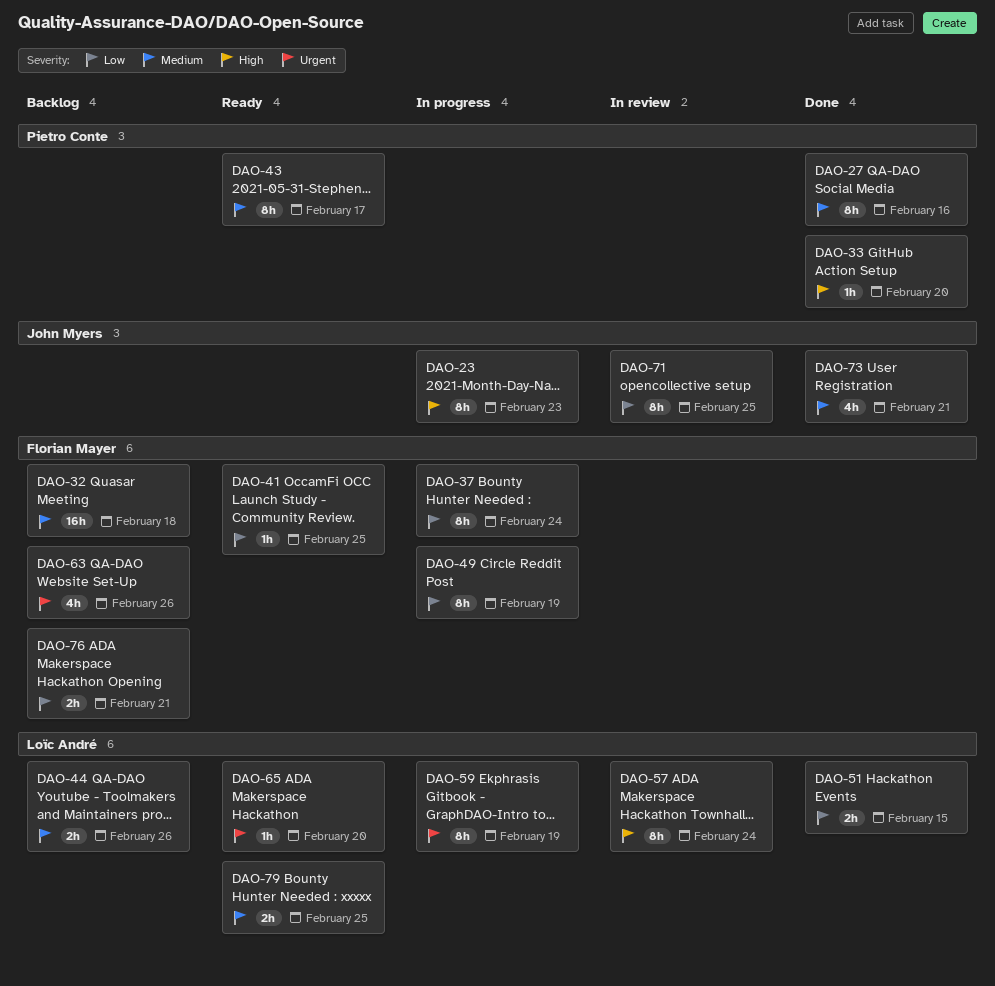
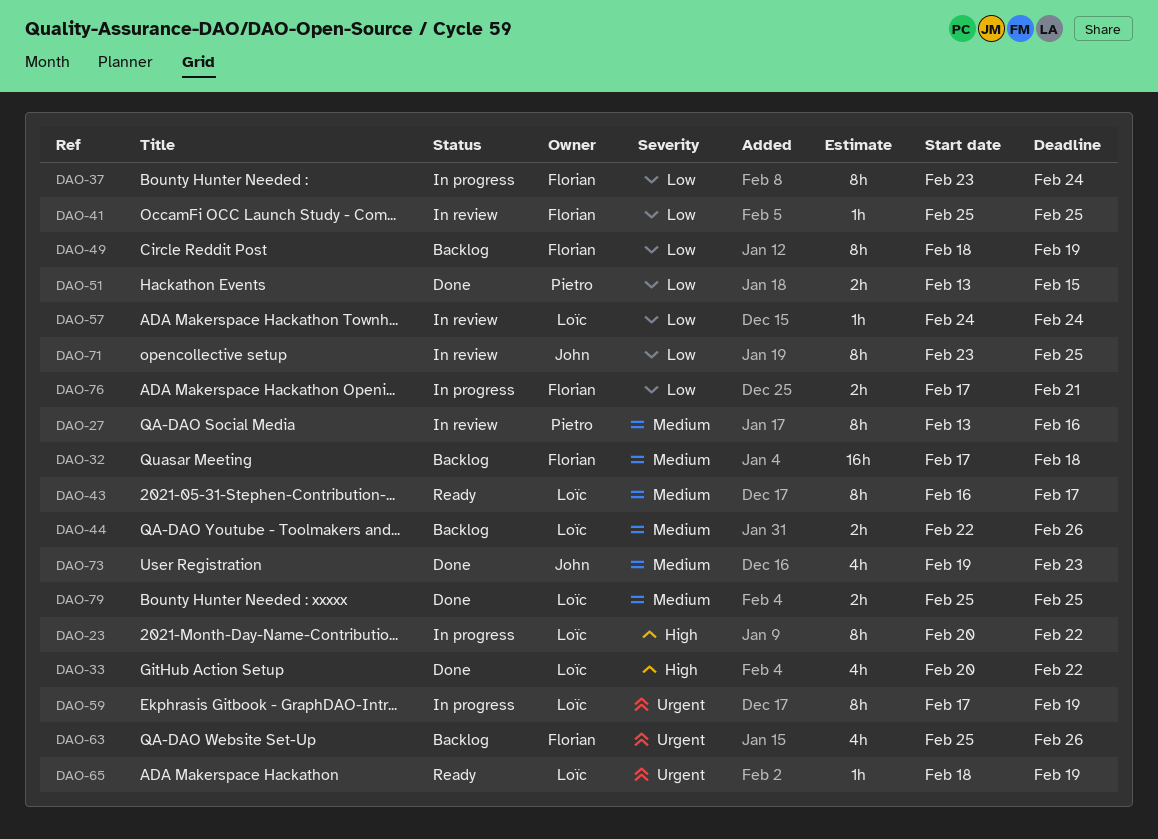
DAO-23, owner: John Myers -> Loïc André
DAO-23, due: Feb 23 -> Feb 22
DAO-27, status: Done -> In review
DAO-33, owner: Pietro Conte -> Loïc André
DAO-33, estimate: 1h -> 4h
DAO-33, due: Feb 20 -> Feb 22
DAO-41, status: Ready -> In review
DAO-43, owner: Pietro Conte -> Loïc André
DAO-49, status: In progress -> Backlog
DAO-51, owner: Loïc André -> Pietro Conte
DAO-57, priority: High -> Low
DAO-57, estimate: 8h -> 1h
DAO-65, due: Feb 20 -> Feb 19
DAO-73, due: Feb 21 -> Feb 23
DAO-76, status: Backlog -> In progress
DAO-79, status: Ready -> Done

